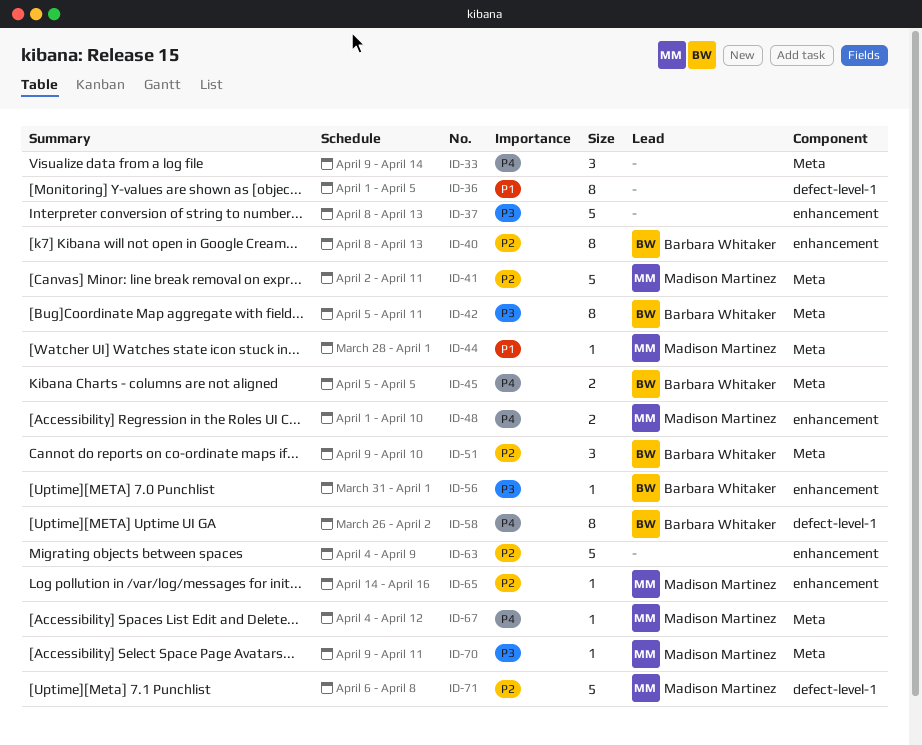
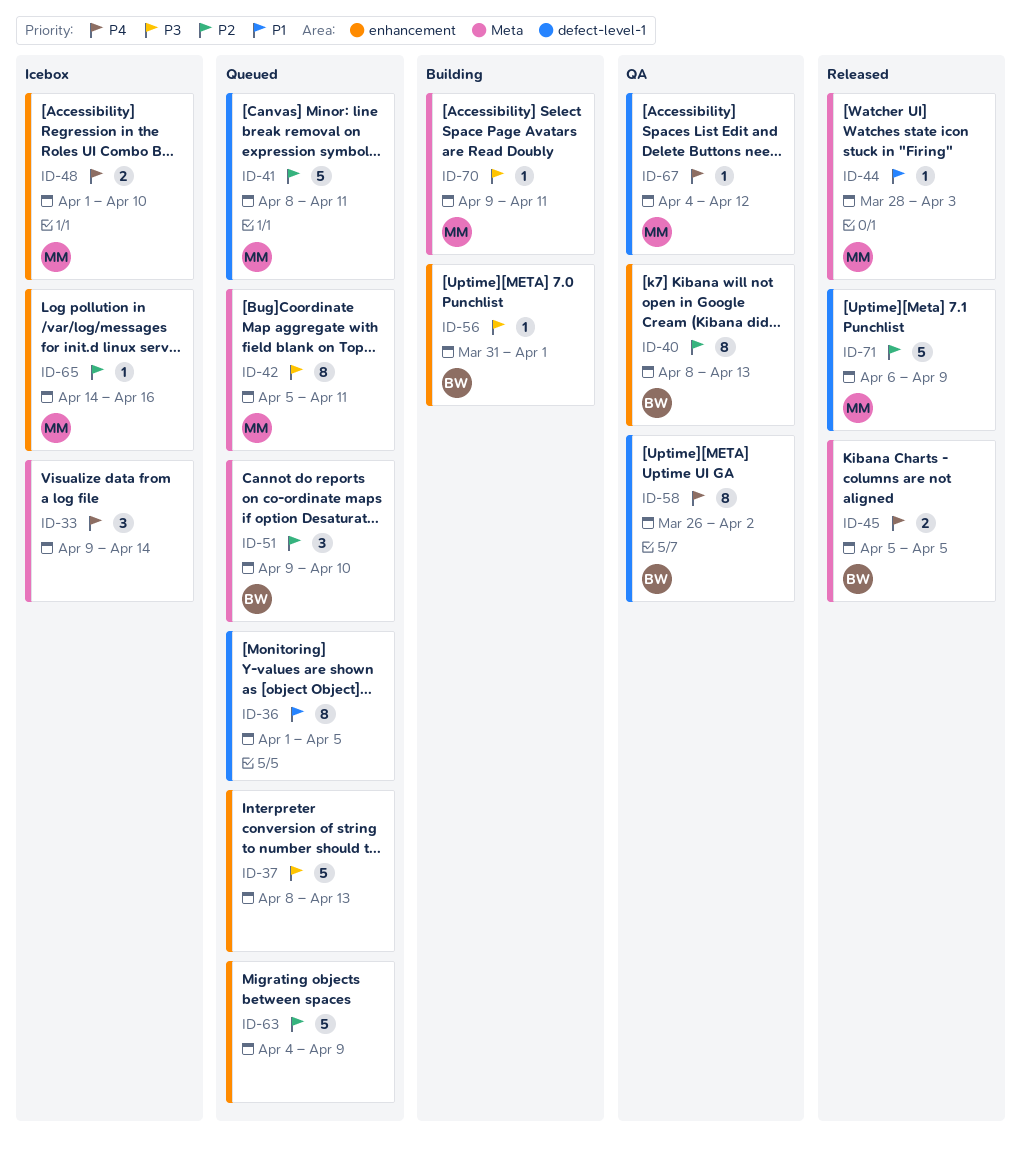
ID-41, label: Meta -> defect-level-1
ID-41, start: Apr 2 -> Apr 8
ID-42, owner: Barbara Whitaker -> Madison Martinez
ID-44, due: Apr 1 -> Apr 3
ID-67, label: Meta -> defect-level-1
ID-71, due: Apr 8 -> Apr 9

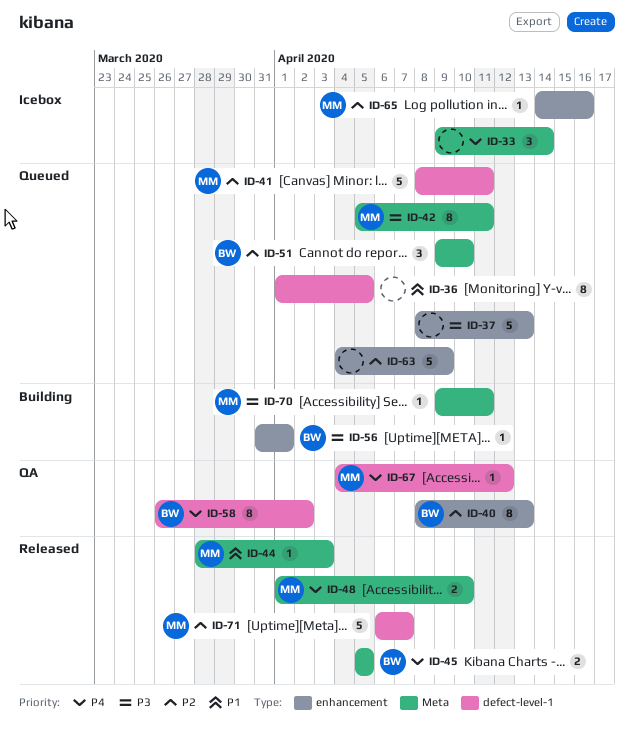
ID-48, status: Icebox -> Released
ID-48, label: enhancement -> Meta
ID-71, due: Apr 9 -> Apr 7

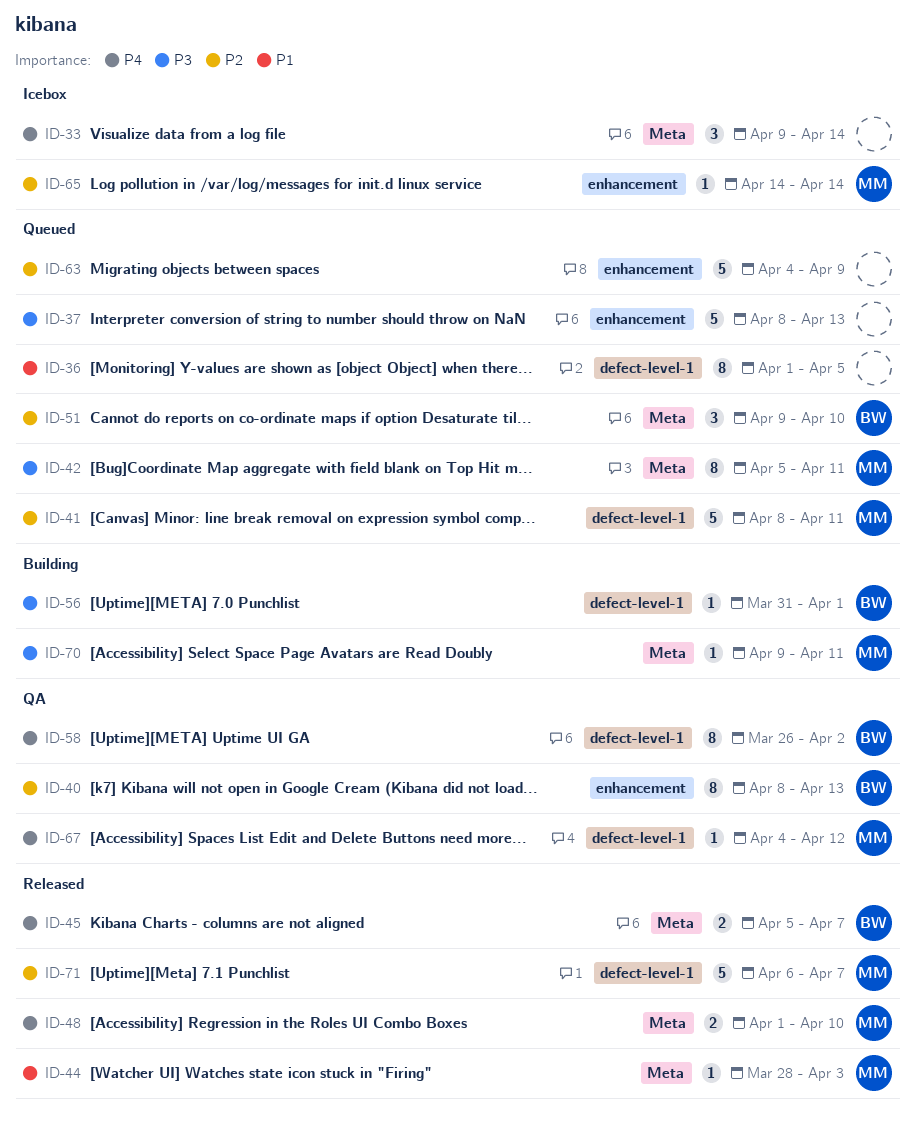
ID-45, due: Apr 5 -> Apr 7
ID-56, label: enhancement -> defect-level-1
ID-65, due: Apr 16 -> Apr 14

